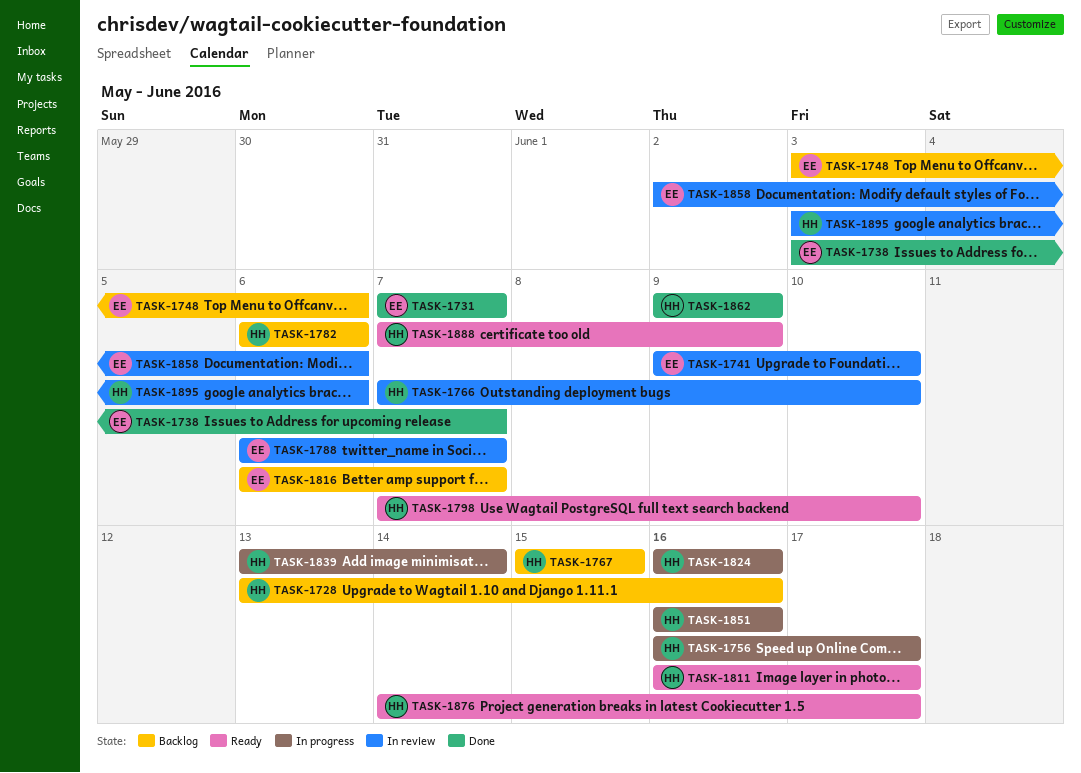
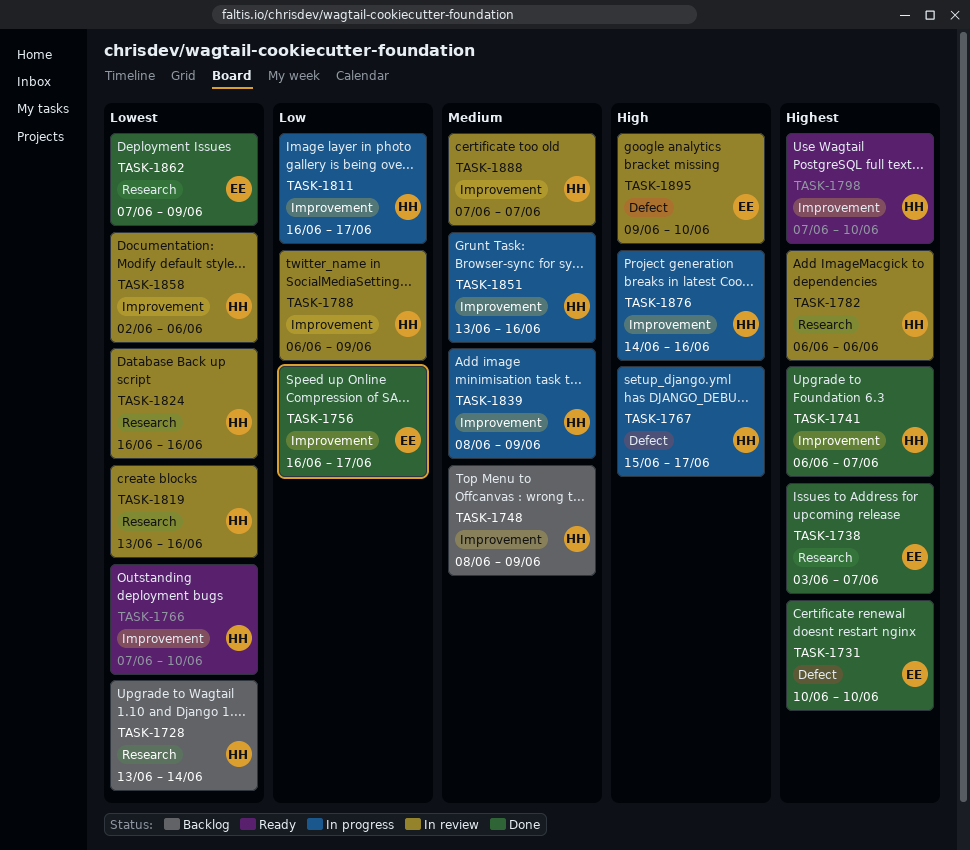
TASK-1728, due: Jun 16 -> Jun 14
TASK-1731, start: Jun 7 -> Jun 10
TASK-1731, due: Jun 7 -> Jun 10
TASK-1741, status: In review -> Done
TASK-1741, owner: EE -> HH
TASK-1741, start: Jun 9 -> Jun 6
TASK-1741, due: Jun 10 -> Jun 7
TASK-1748, owner: EE -> HH
TASK-1748, start: Jun 3 -> Jun 8
TASK-1748, due: Jun 6 -> Jun 9
TASK-1756, status: In progress -> Done
TASK-1756, owner: HH -> EE
TASK-1766, status: In review -> Ready
TASK-1767, status: Backlog -> In progress
TASK-1767, due: Jun 15 -> Jun 17
TASK-1782, status: Backlog -> In review
TASK-1788, owner: EE -> HH
TASK-1788, due: Jun 7 -> Jun 9
TASK-1811, status: Ready -> In progress
TASK-1816: present -> none
TASK-1819: none -> present
TASK-1824, status: In progress -> In review
TASK-1839, start: Jun 13 -> Jun 8
TASK-1839, due: Jun 14 -> Jun 9
TASK-1851, start: Jun 16 -> Jun 13
TASK-1858, owner: EE -> HH
TASK-1862, owner: HH -> EE
TASK-1862, start: Jun 9 -> Jun 7
TASK-1876, status: Ready -> In progress
TASK-1876, due: Jun 17 -> Jun 16
TASK-1888, status: Ready -> In review
TASK-1888, due: Jun 9 -> Jun 7
TASK-1895, owner: HH -> EE
TASK-1895, start: Jun 3 -> Jun 9
TASK-1895, due: Jun 6 -> Jun 10

